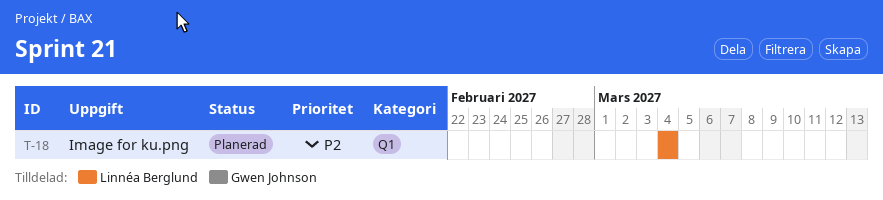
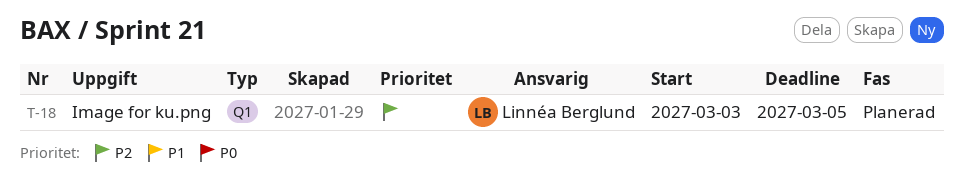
T-18, start: Mar 4 -> Mar 3
T-18, due: Mar 4 -> Mar 5

